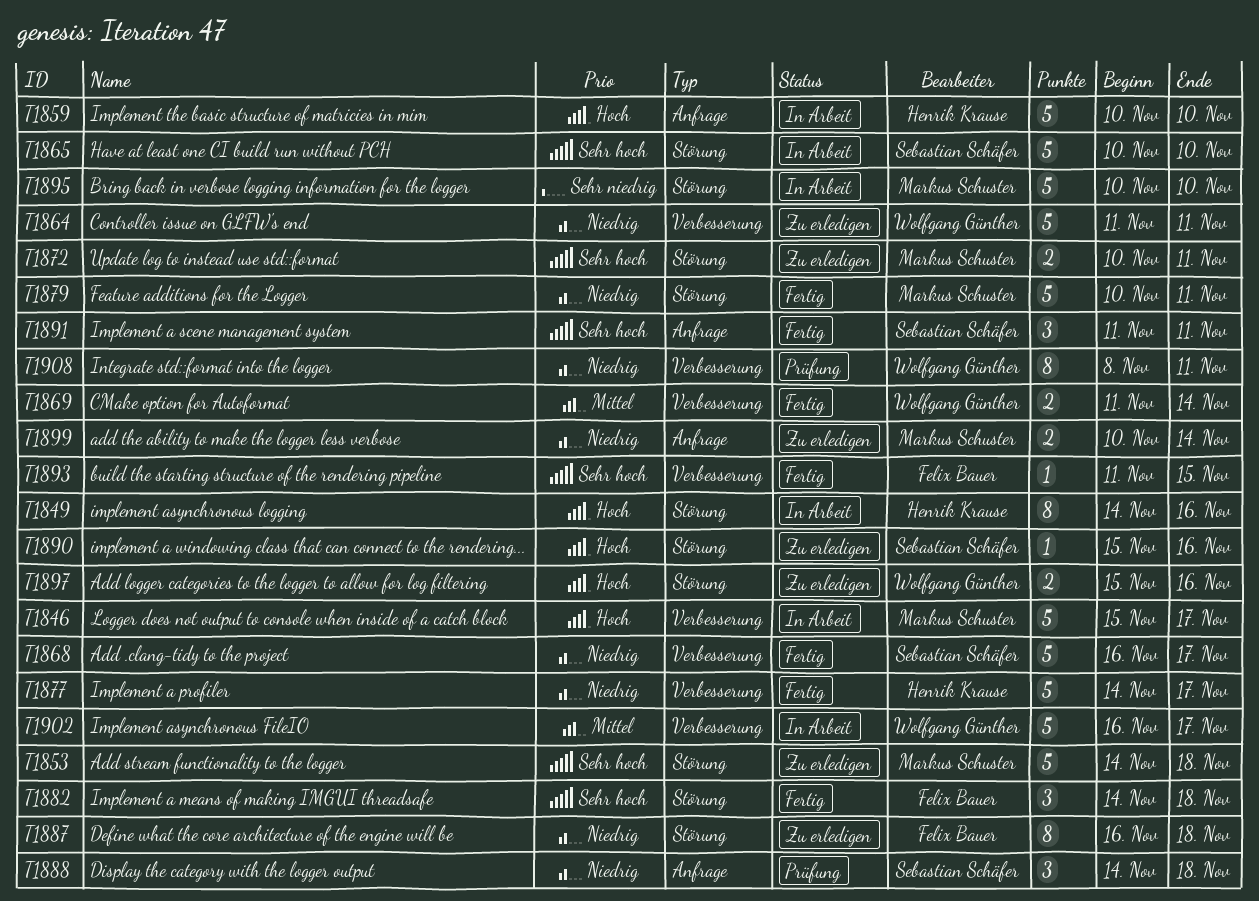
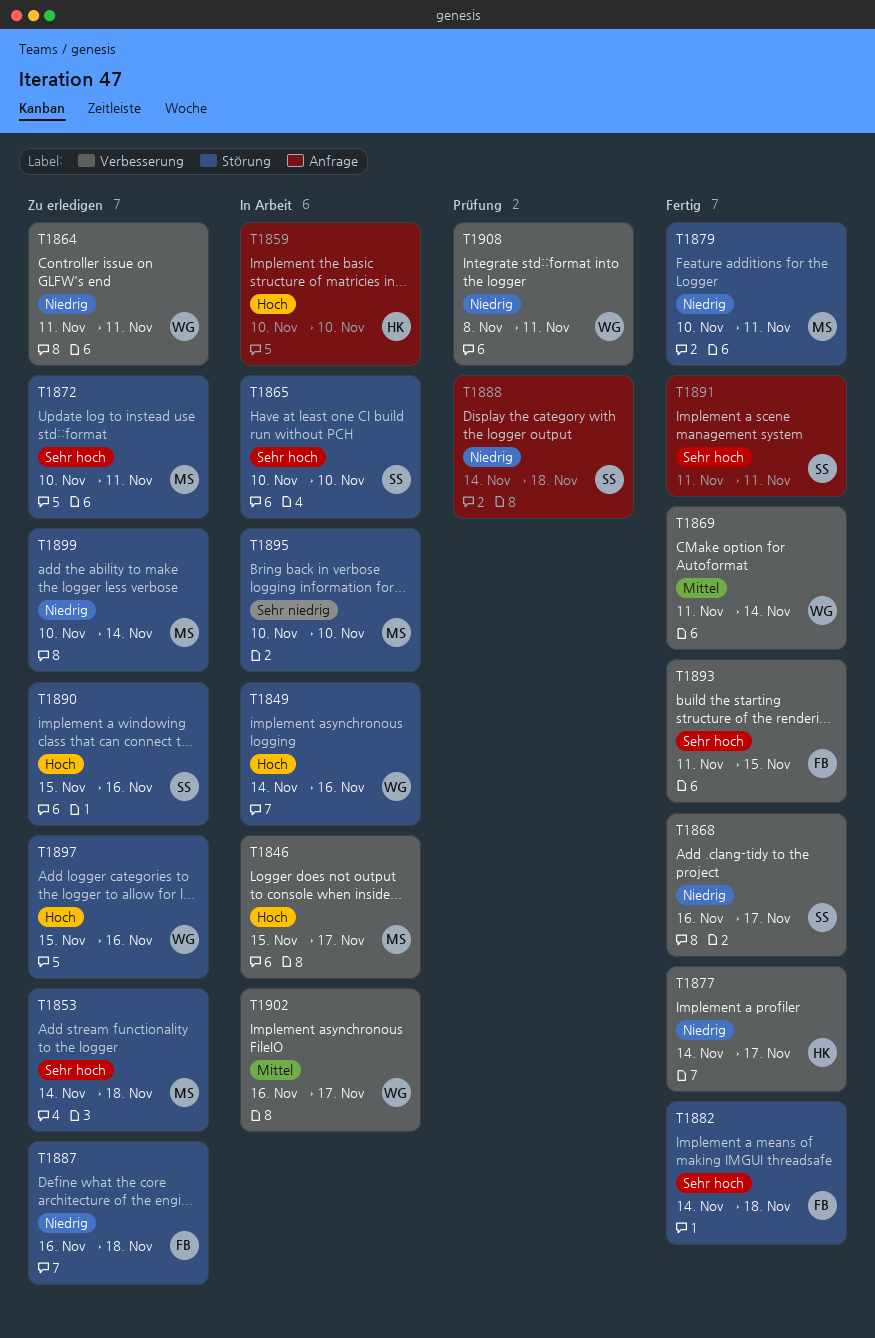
T1849, owner: Henrik Krause -> Wolfgang Günther
T1899, label: Anfrage -> Störung

